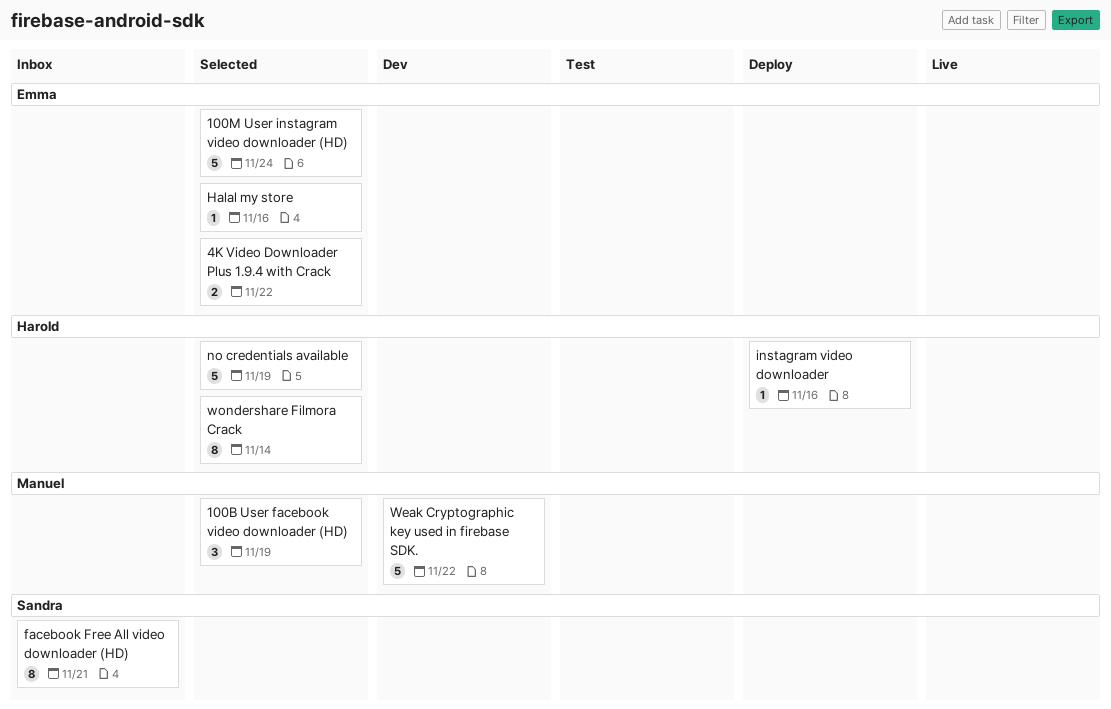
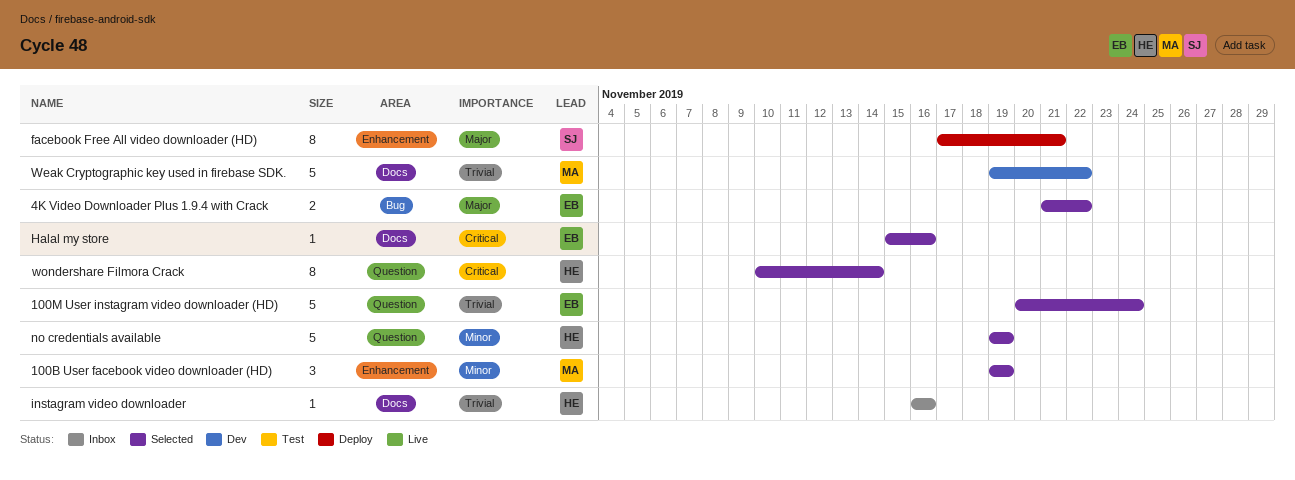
facebook Free All video downloader (HD), status: Inbox -> Deploy
instagram video downloader, status: Deploy -> Inbox

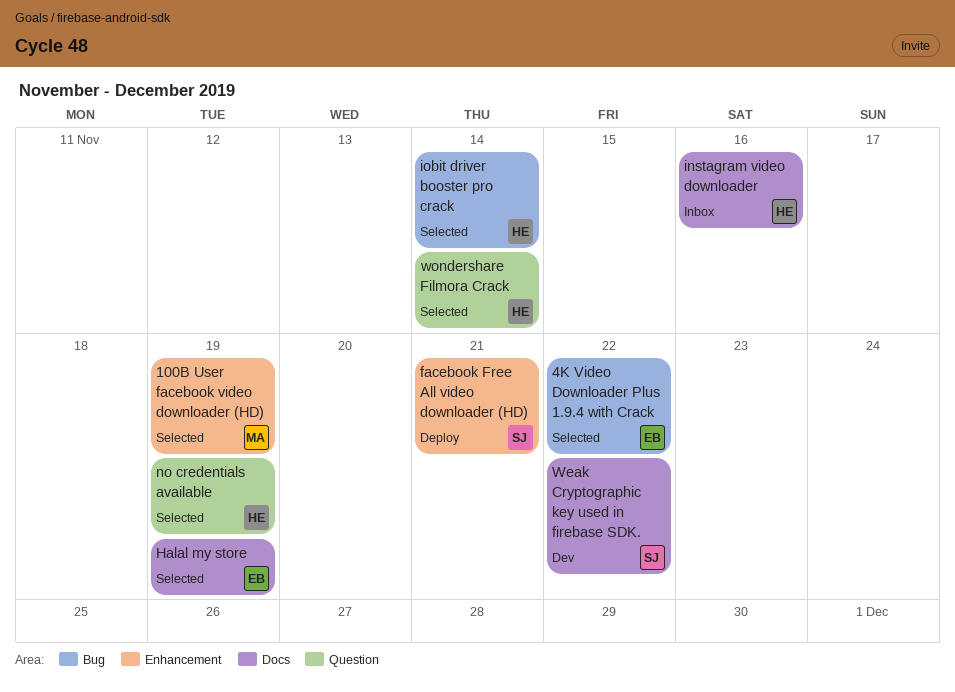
100M User instagram video downloader (HD): present -> none
Halal my store, due: Nov 16 -> Nov 19
iobit driver booster pro crack: none -> present
Weak Cryptographic key used in firebase SDK., owner: MA -> SJ

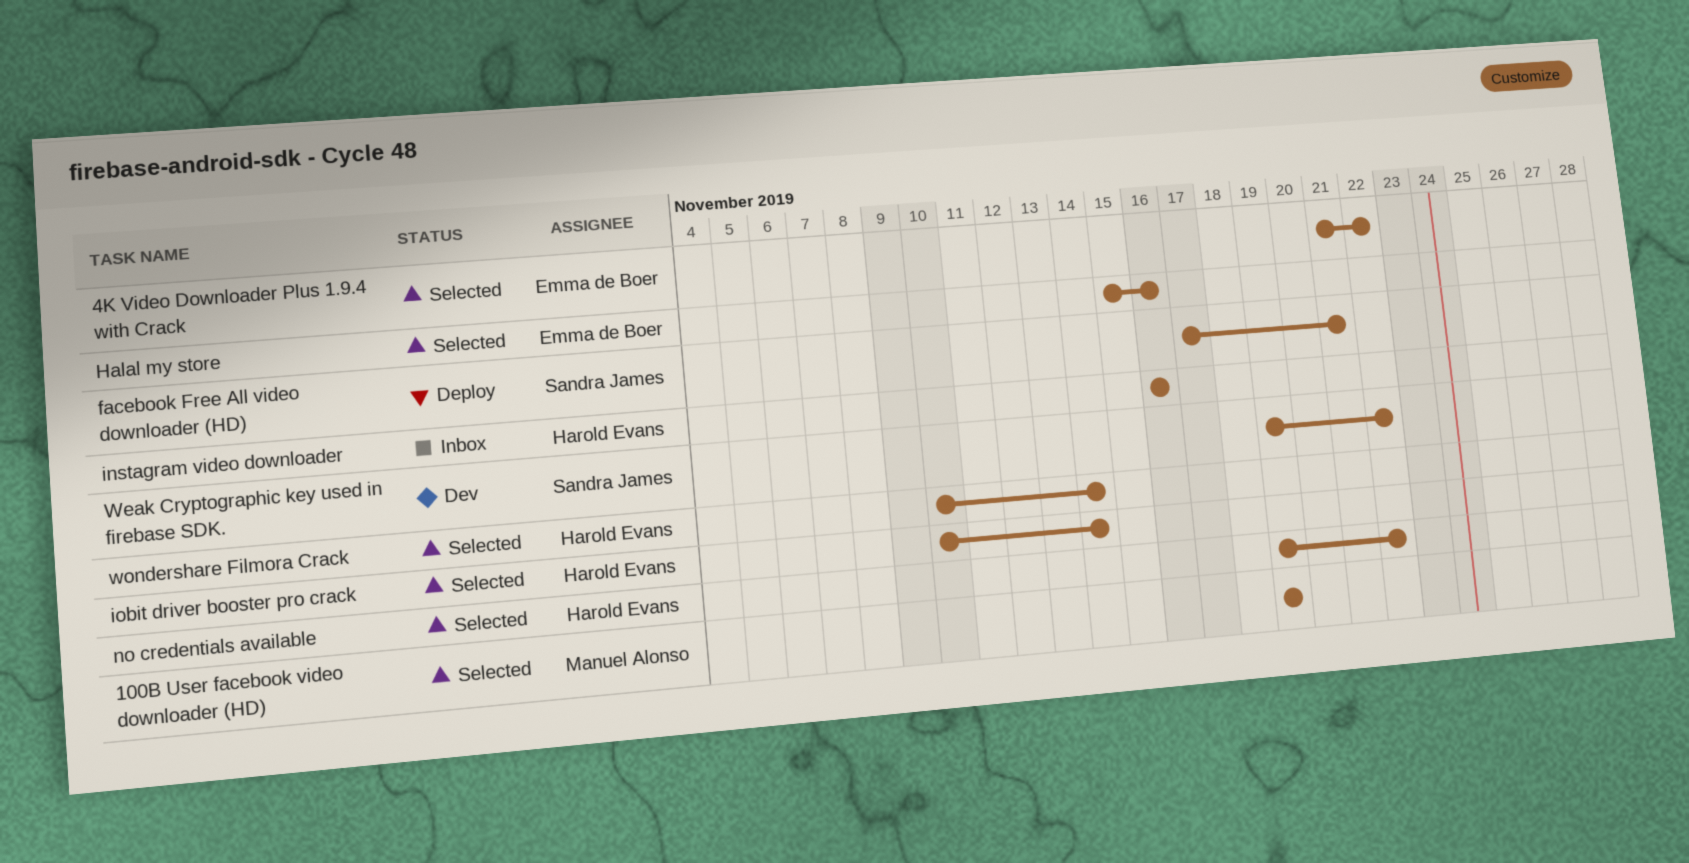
Halal my store, due: Nov 19 -> Nov 16
no credentials available, due: Nov 19 -> Nov 22

